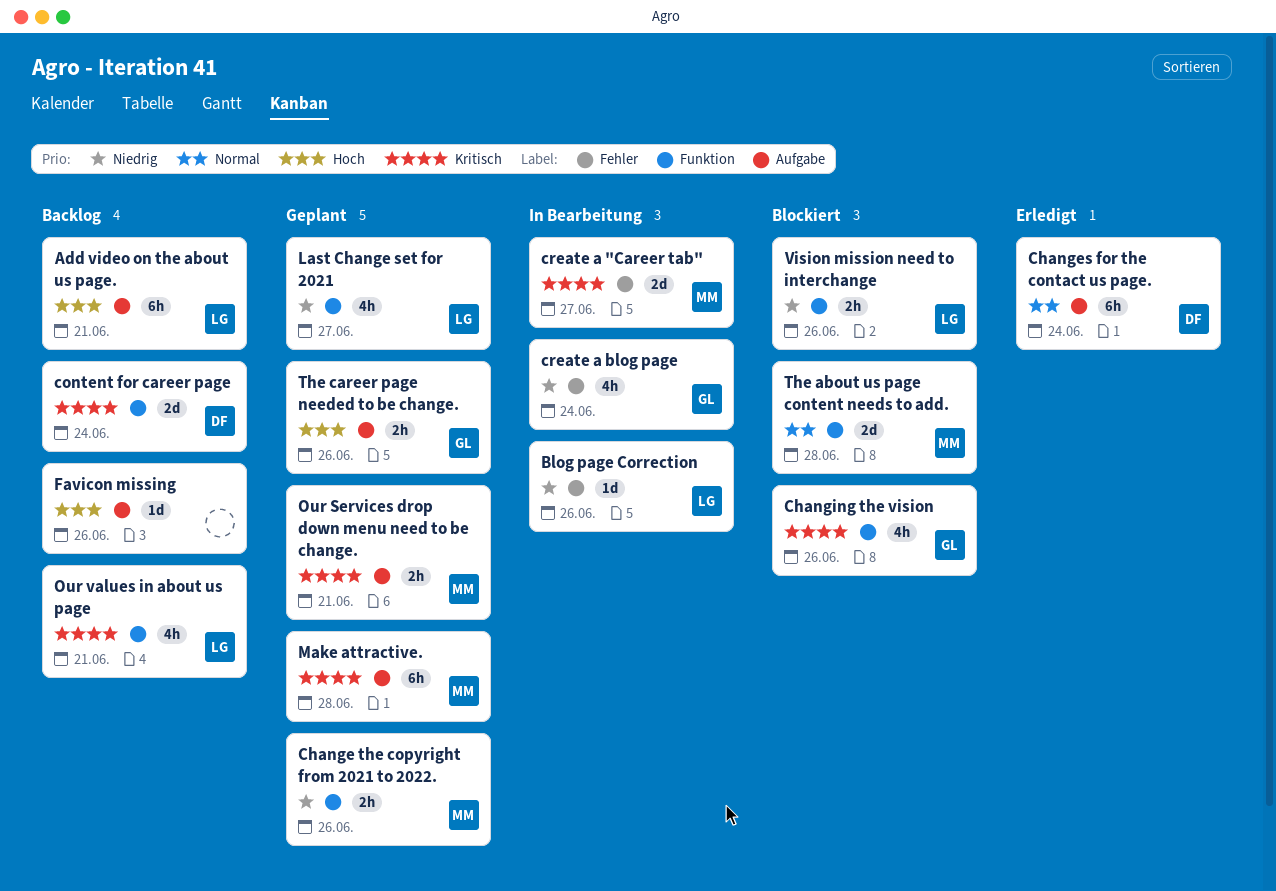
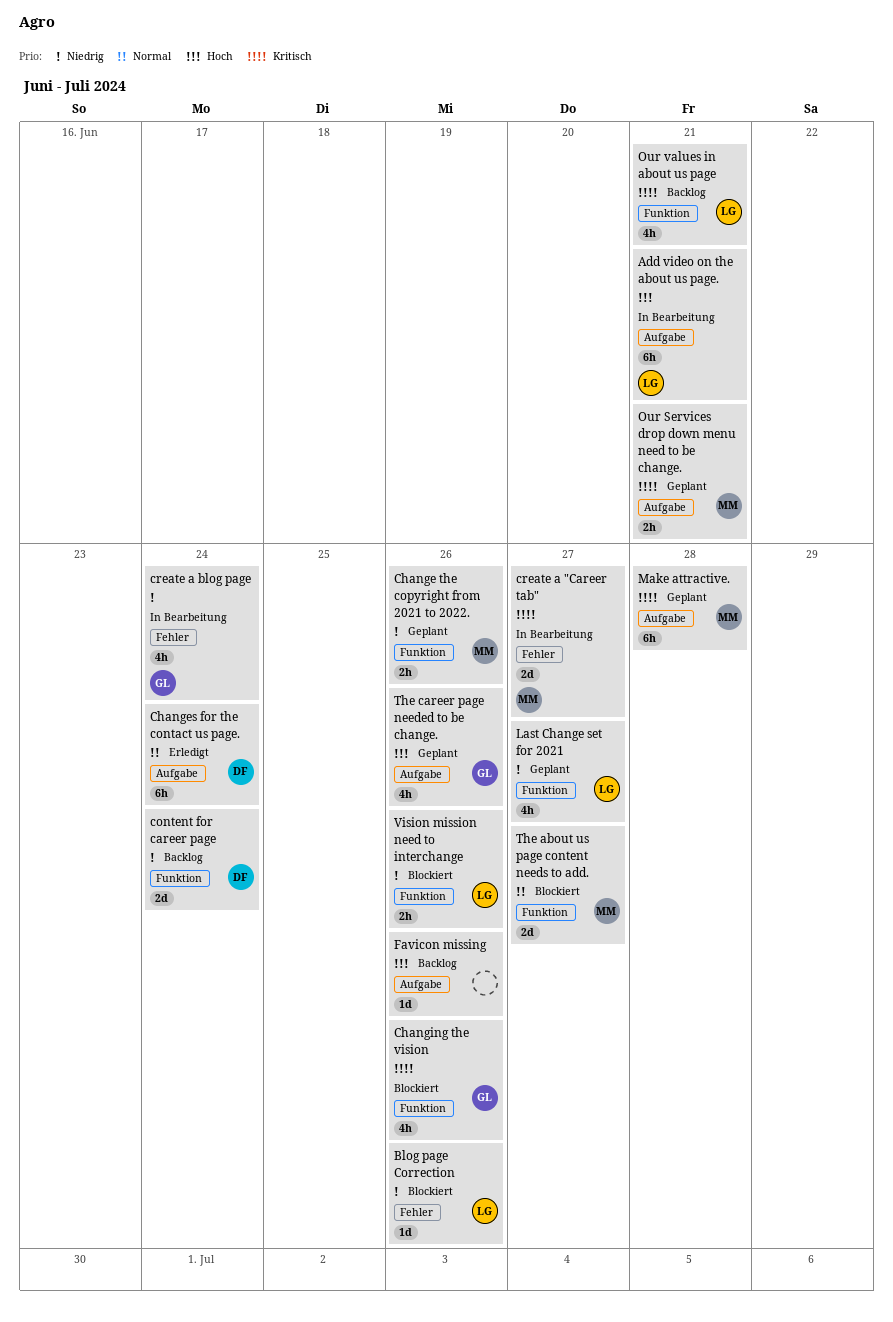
Add video on the about us page., status: Backlog -> In Bearbeitung
Blog page Correction, status: In Bearbeitung -> Blockiert
content for career page, priority: Kritisch -> Niedrig
The about us page content needs to add., due: Jun 28 -> Jun 27
The career page needed to be change., estimate: 2h -> 4h

